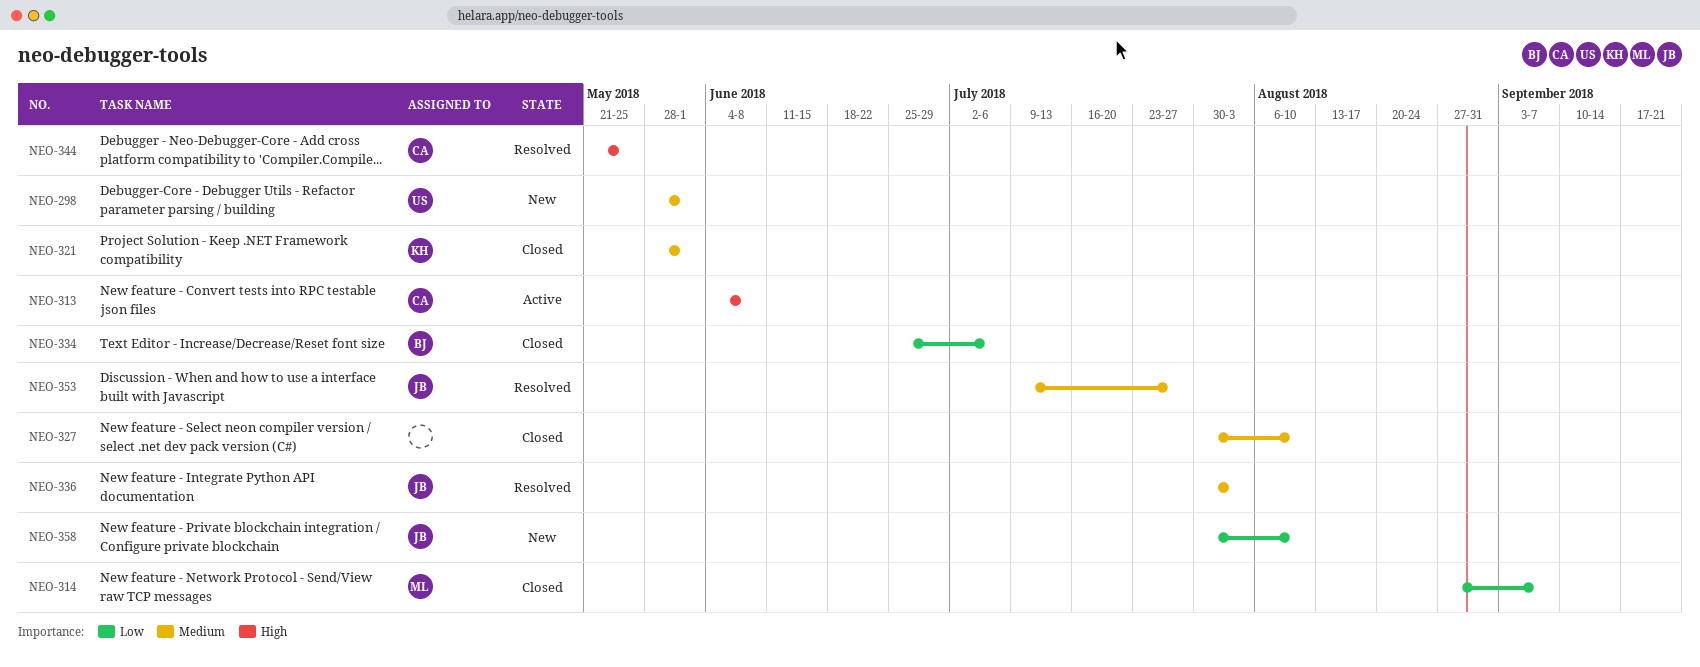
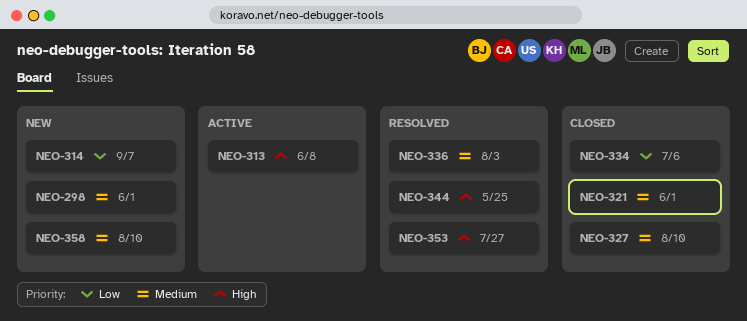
NEO-314, status: Closed -> New
NEO-353, priority: Medium -> High
NEO-358, priority: Low -> Medium

